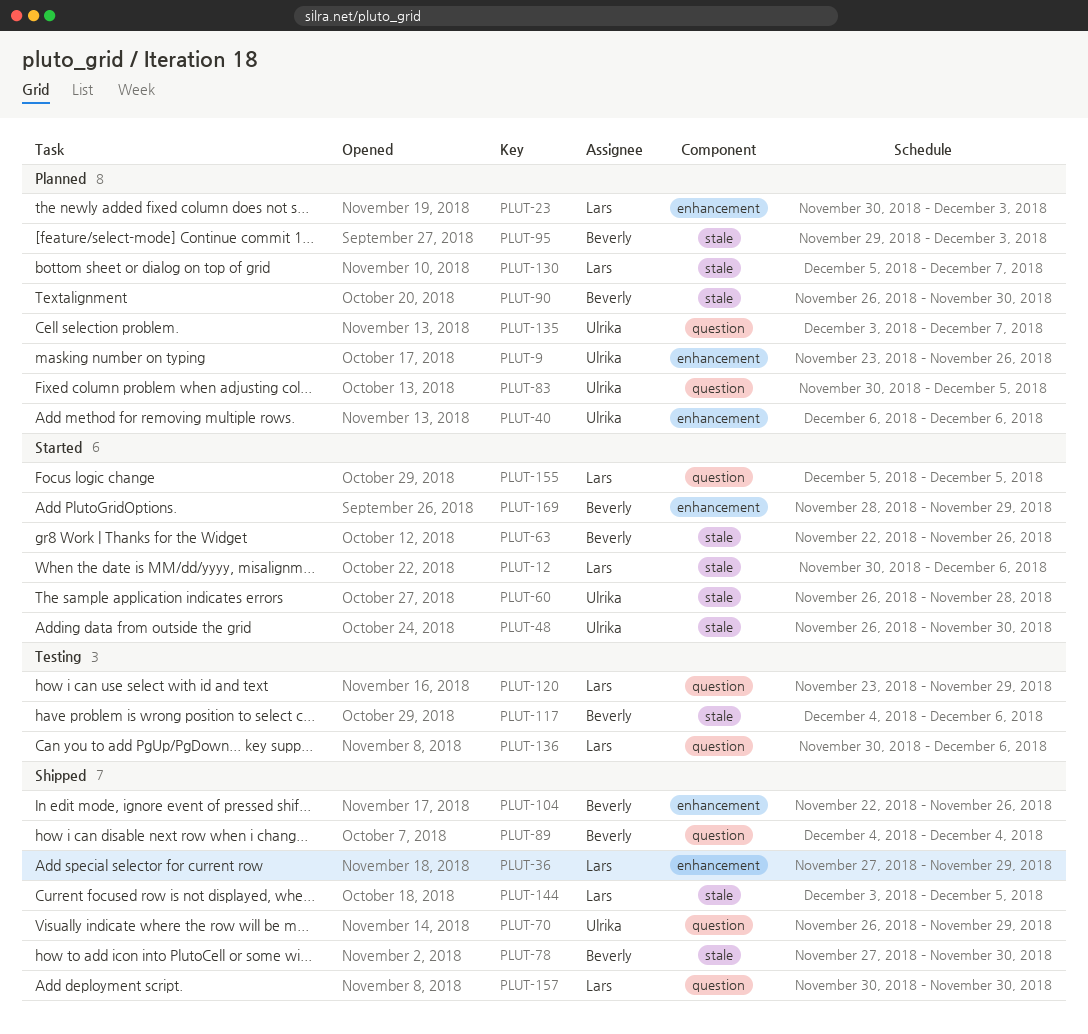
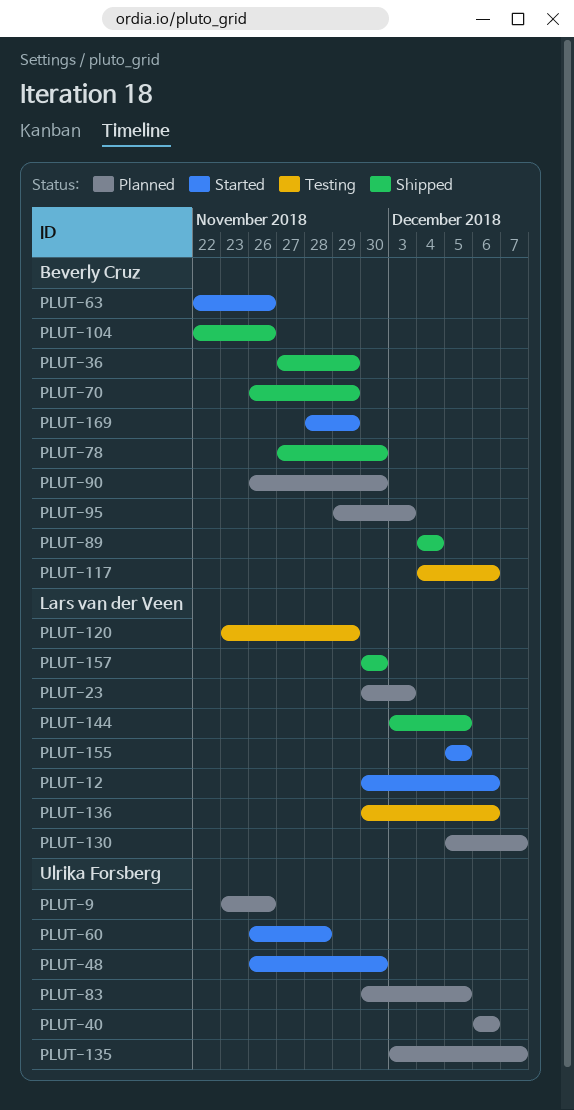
PLUT-36, owner: Lars van der Veen -> Beverly Cruz
PLUT-70, owner: Ulrika Forsberg -> Beverly Cruz

